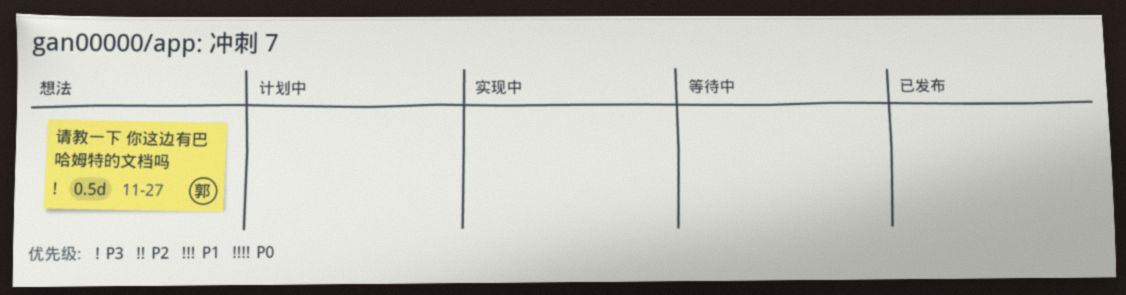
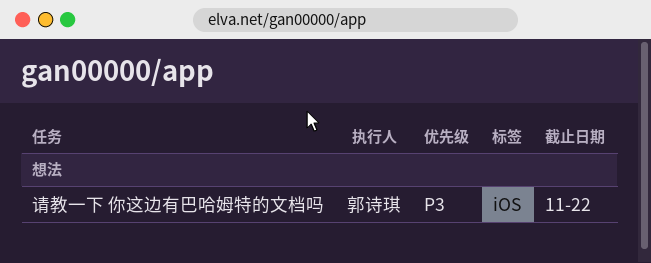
请教一下 你这边有巴哈姆特的文档吗, due: Nov 27 -> Nov 22

